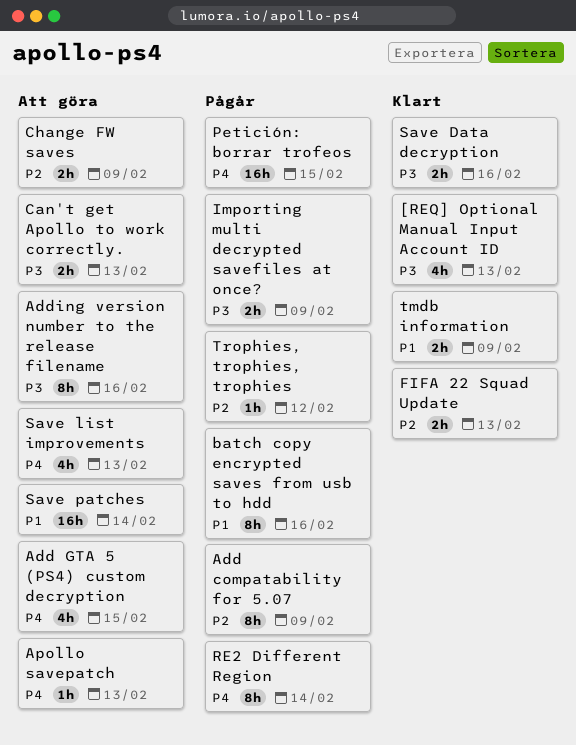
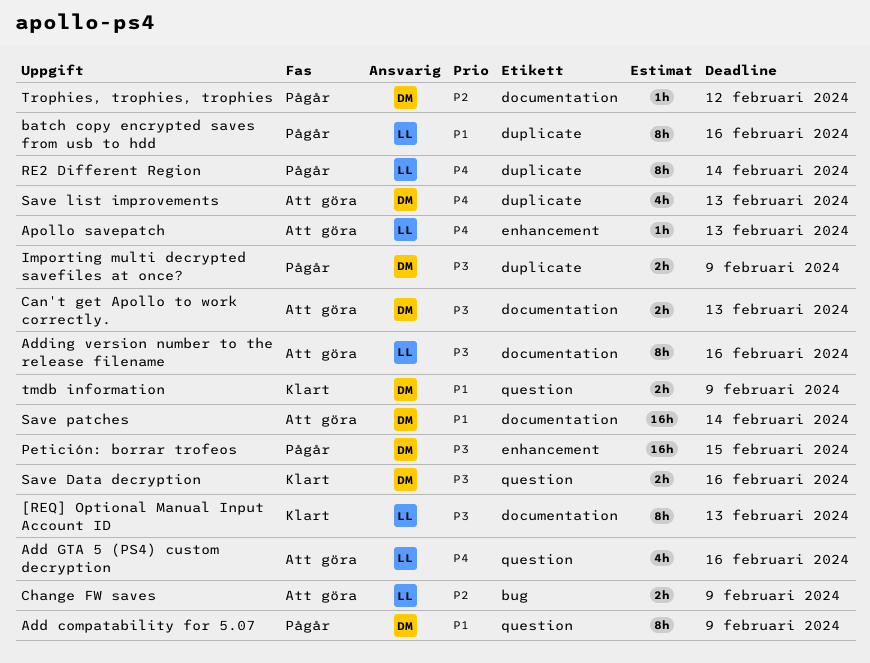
[REQ] Optional Manual Input Account ID, estimate: 4h -> 8h
Add compatability for 5.07, priority: P2 -> P1
Add GTA 5 (PS4) custom decryption, due: Feb 15 -> Feb 16
FIFA 22 Squad Update: present -> none
Petición: borrar trofeos, priority: P4 -> P3

